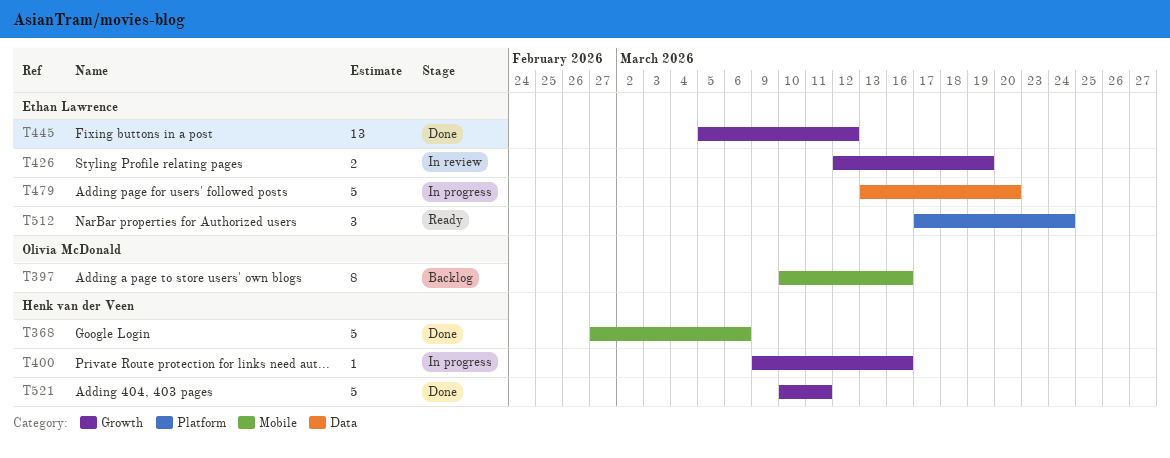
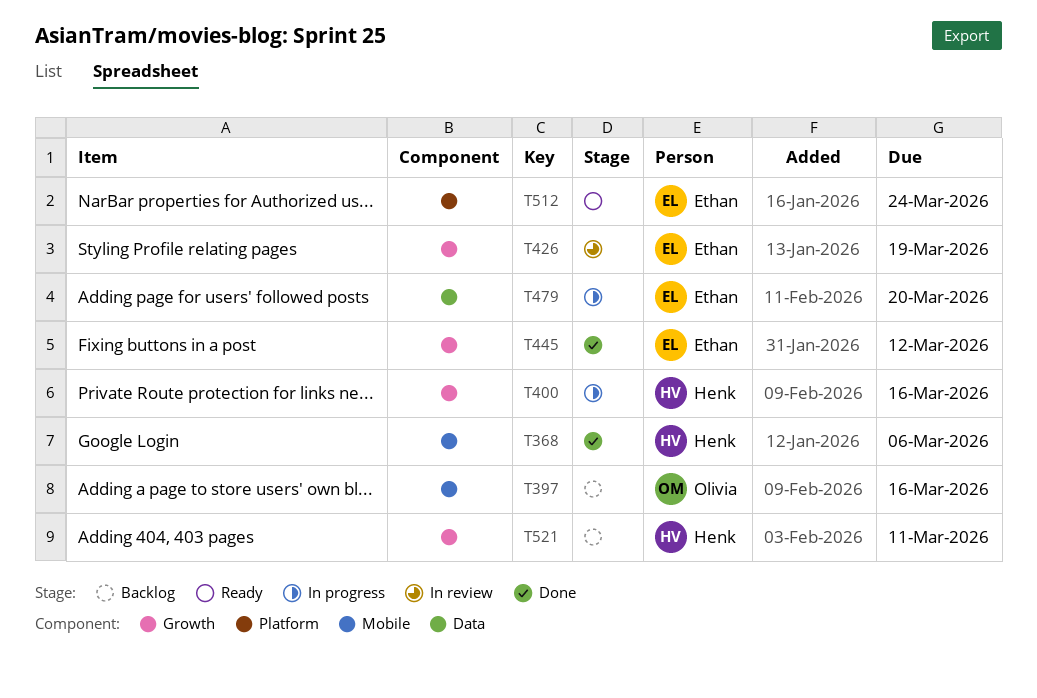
T521, status: Done -> Backlog

